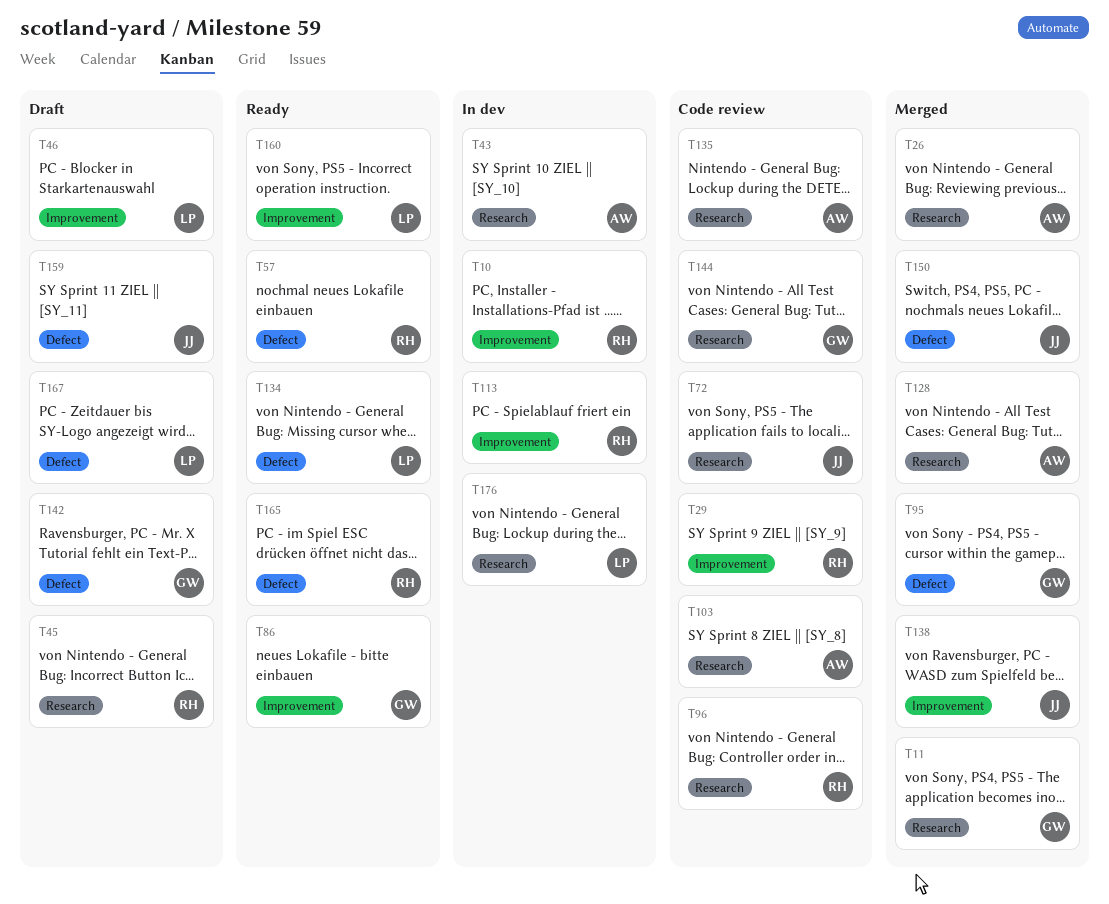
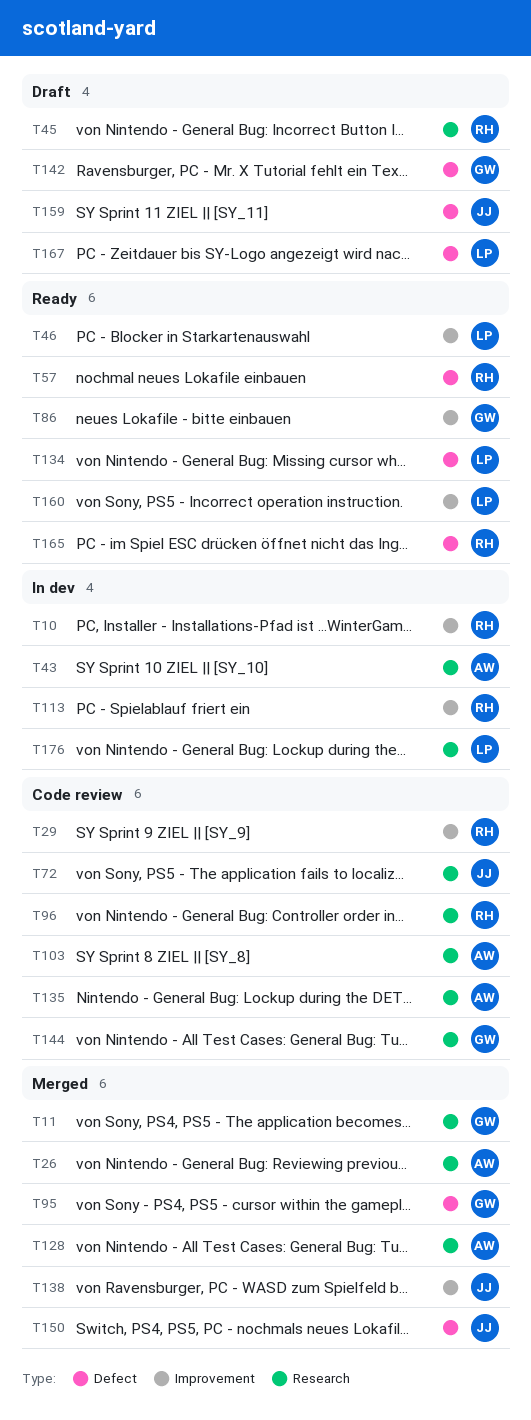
T46, status: Draft -> Ready

